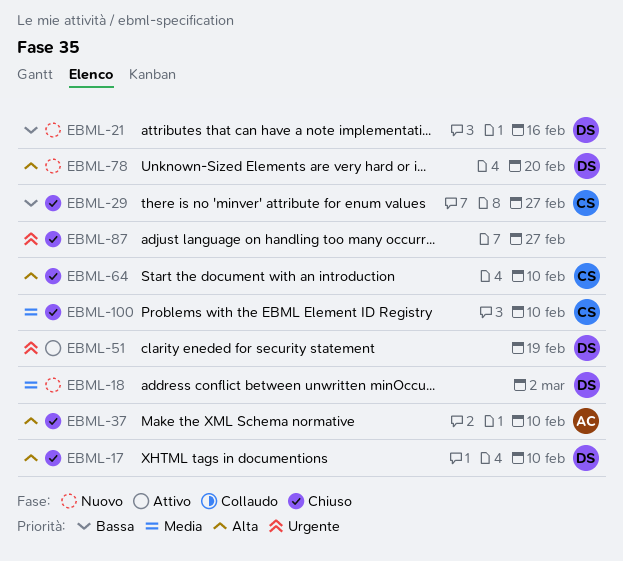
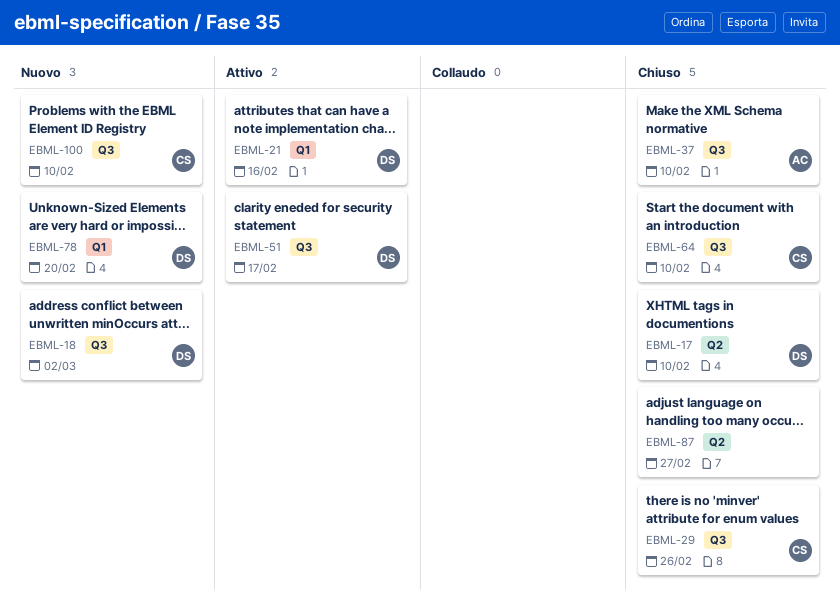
EBML-21, status: Nuovo -> Attivo
EBML-29, due: Feb 27 -> Feb 26
EBML-51, due: Feb 19 -> Feb 17
EBML-100, status: Chiuso -> Nuovo

